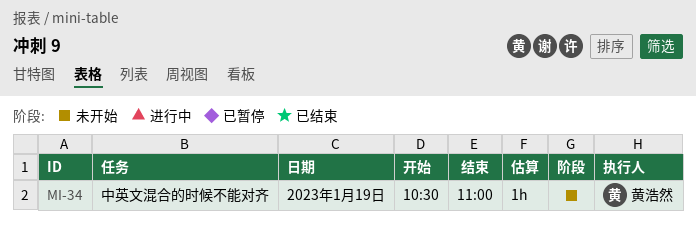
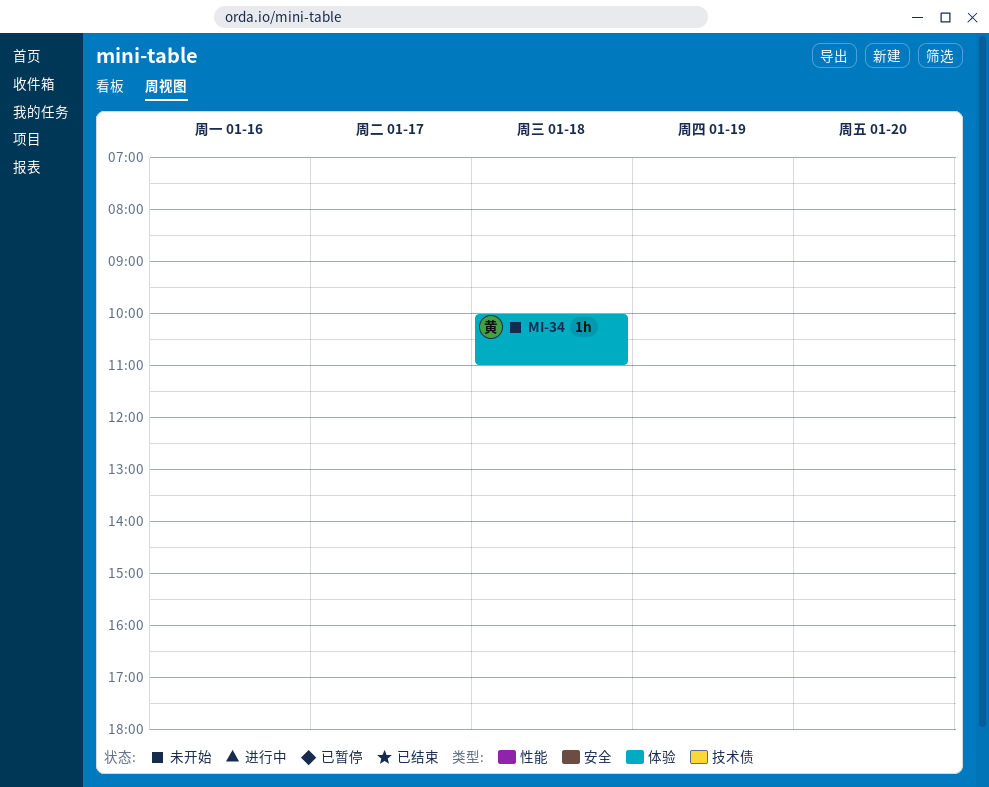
MI-34, day: Jan 19 -> Jan 18
MI-34, begins: 10:30 -> 10:00

